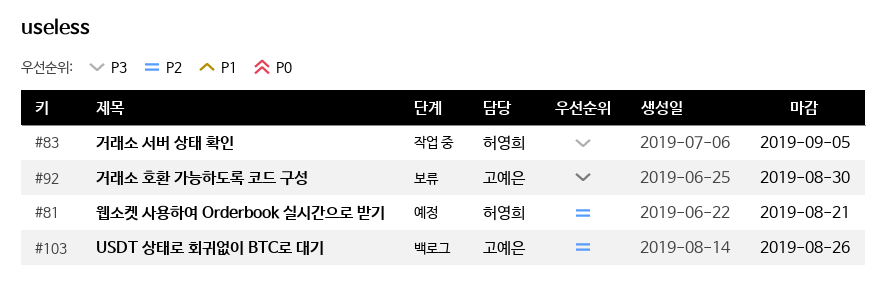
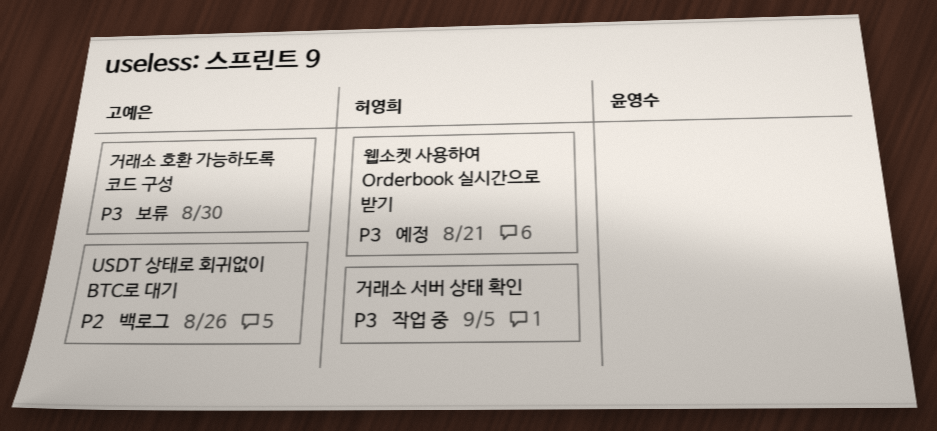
웹소켓 사용하여 Orderbook 실시간으로 받기, priority: P2 -> P3

